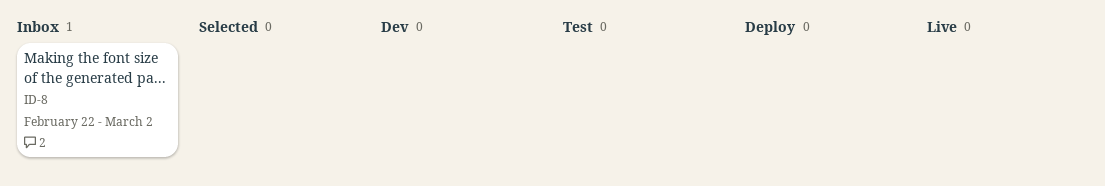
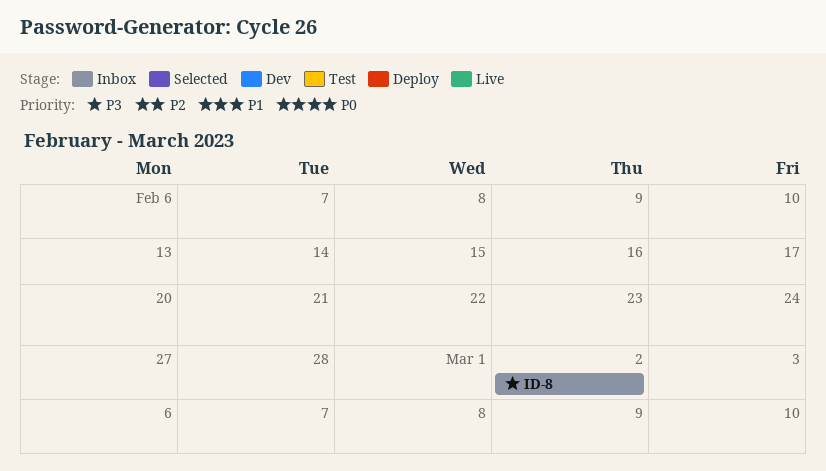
ID-8, start: Feb 22 -> Mar 2

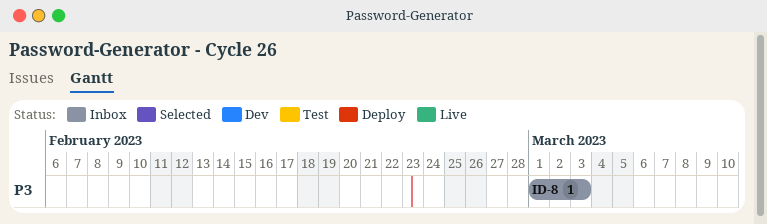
ID-8, start: Mar 2 -> Mar 1
ID-8, due: Mar 2 -> Mar 3

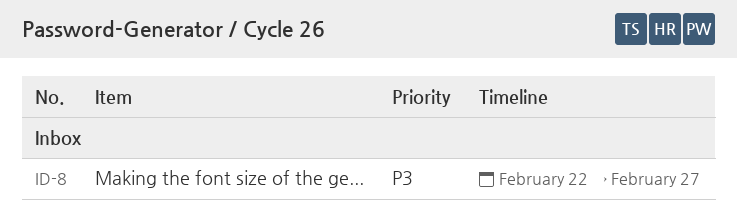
ID-8, start: Mar 1 -> Feb 22
ID-8, due: Mar 3 -> Feb 27

